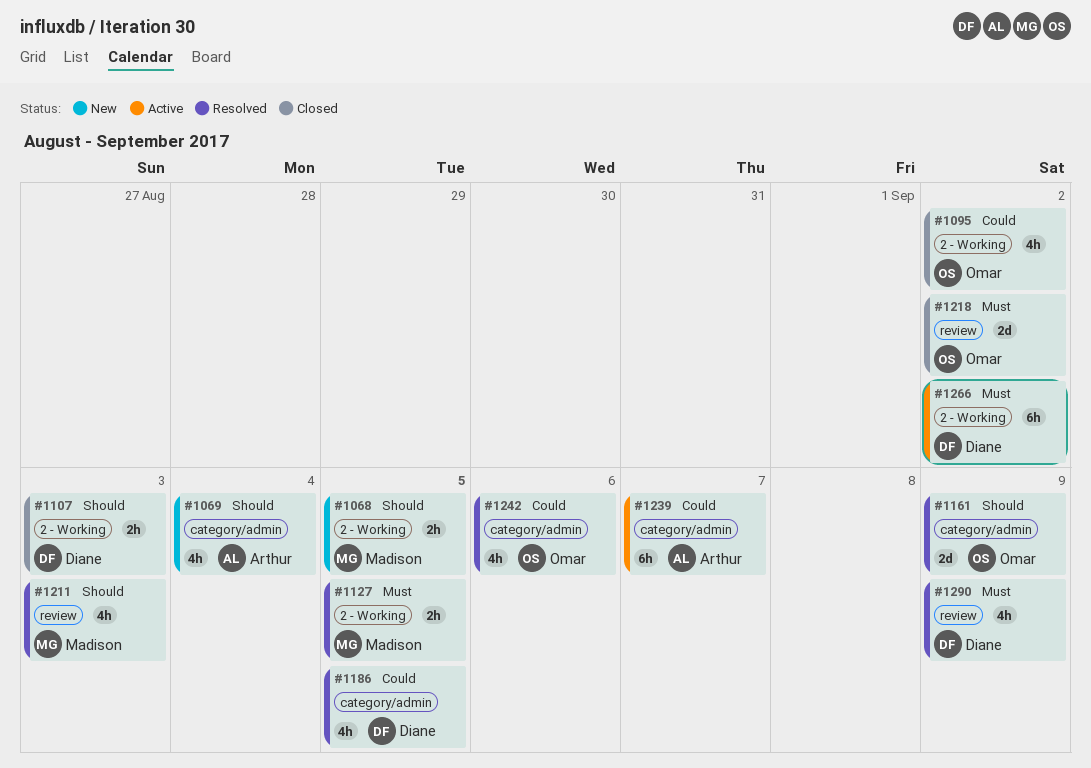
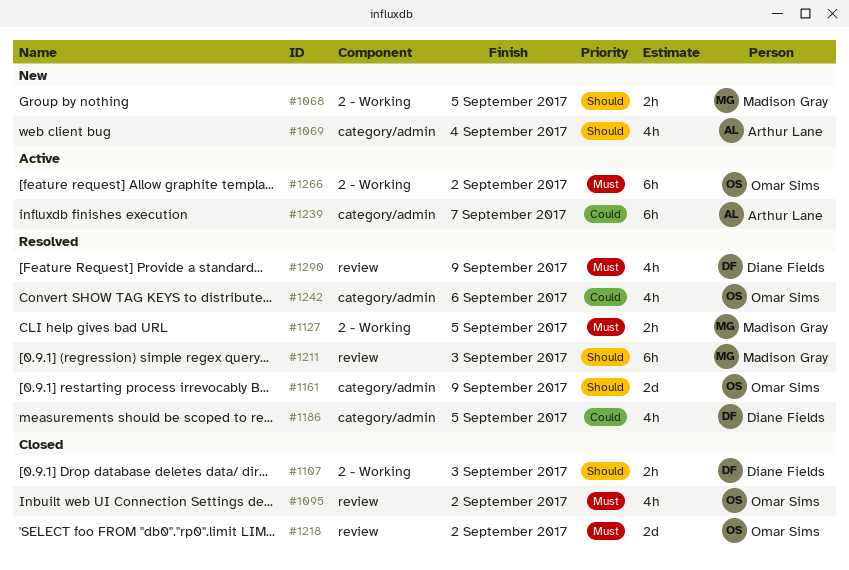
#1095, priority: Could -> Must
#1095, label: 2 - Working -> review
#1211, estimate: 4h -> 6h
#1266, owner: Diane Fields -> Omar Sims

